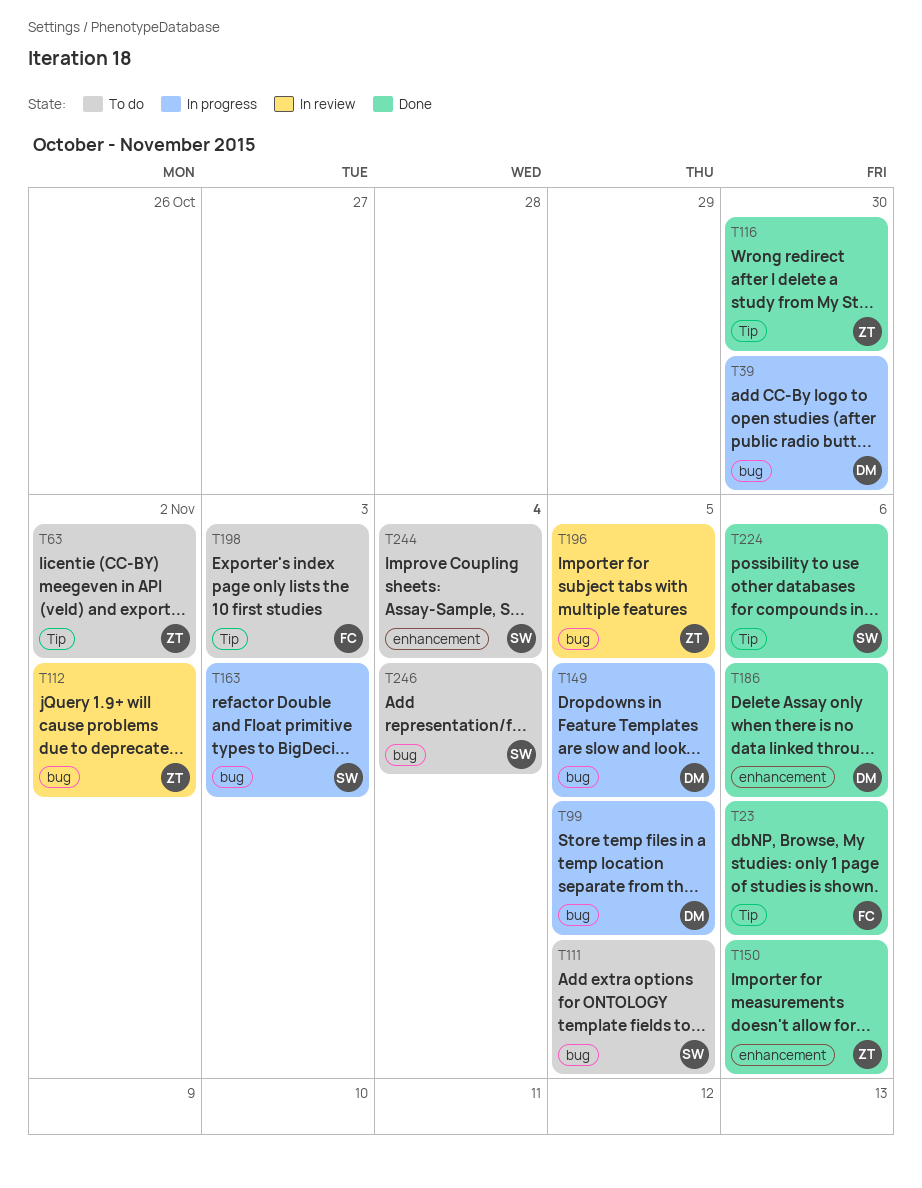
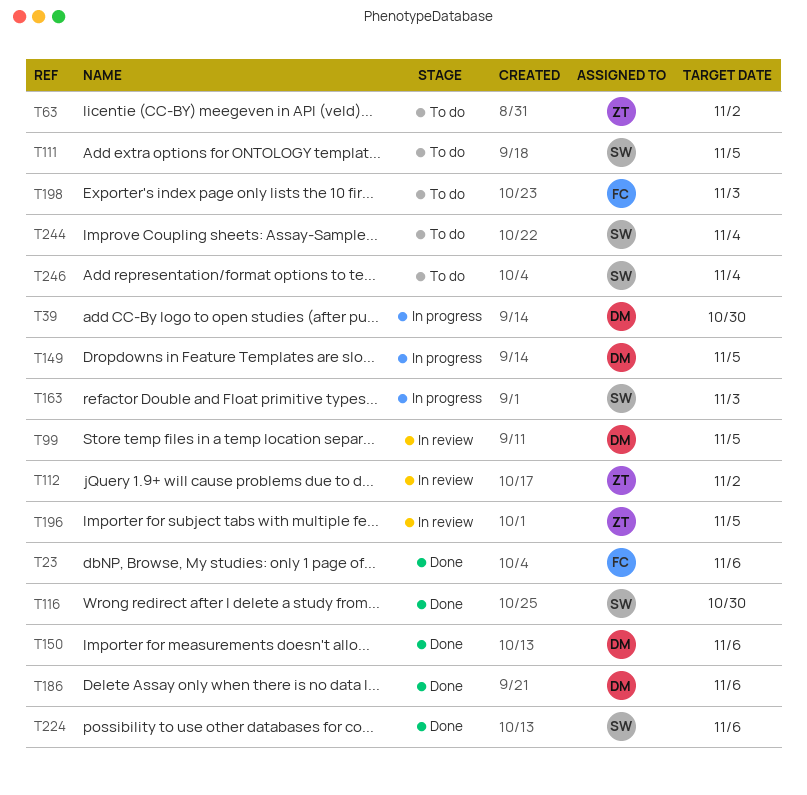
T99, status: In progress -> In review
T116, owner: ZT -> SW
T150, owner: ZT -> DM

